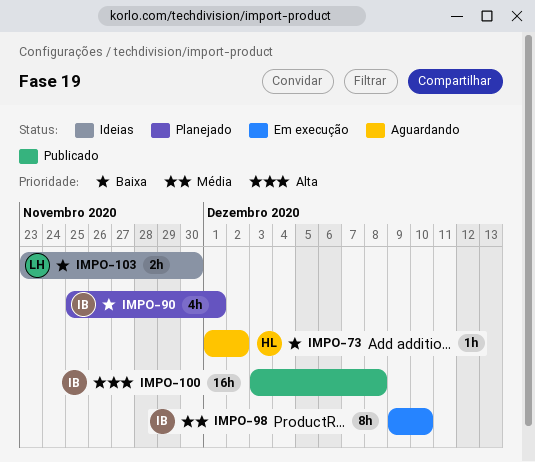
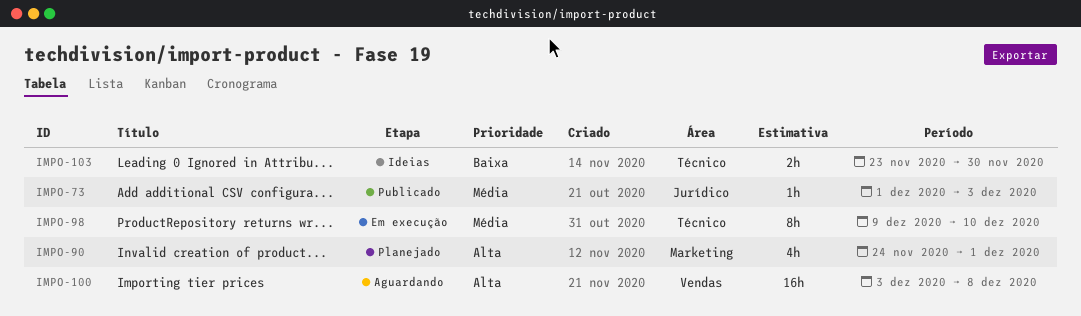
IMPO-73, status: Aguardando -> Publicado
IMPO-73, priority: Baixa -> Média
IMPO-73, due: Dec 2 -> Dec 3
IMPO-90, priority: Baixa -> Alta
IMPO-90, start: Nov 25 -> Nov 24
IMPO-100, status: Publicado -> Aguardando

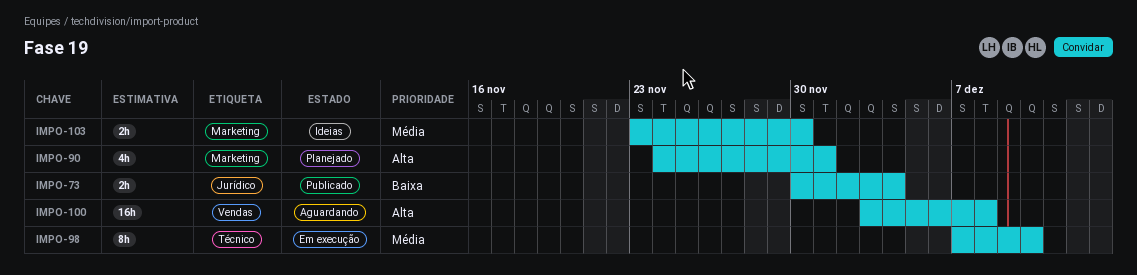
IMPO-73, priority: Média -> Baixa
IMPO-73, estimate: 1h -> 2h
IMPO-73, start: Dec 1 -> Nov 30
IMPO-73, due: Dec 3 -> Dec 4
IMPO-98, start: Dec 9 -> Dec 7
IMPO-103, priority: Baixa -> Média
IMPO-103, label: Técnico -> Marketing

